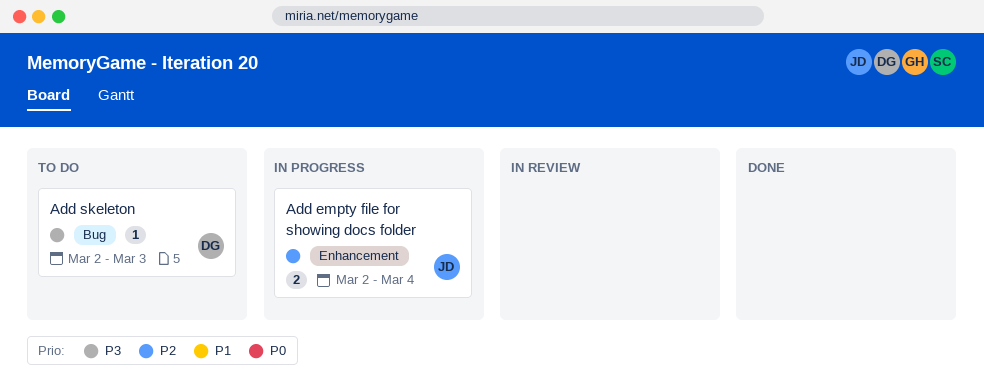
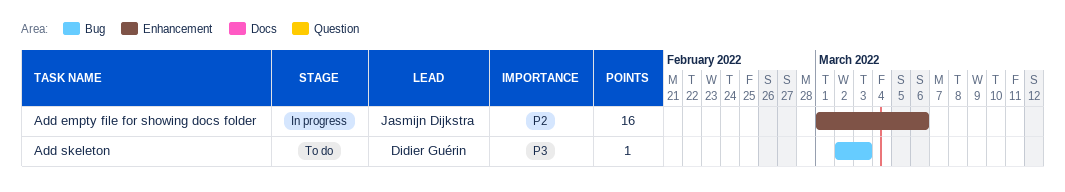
Add empty file for showing docs folder, estimate: 2 -> 16
Add empty file for showing docs folder, start: Mar 2 -> Mar 1
Add empty file for showing docs folder, due: Mar 4 -> Mar 6

